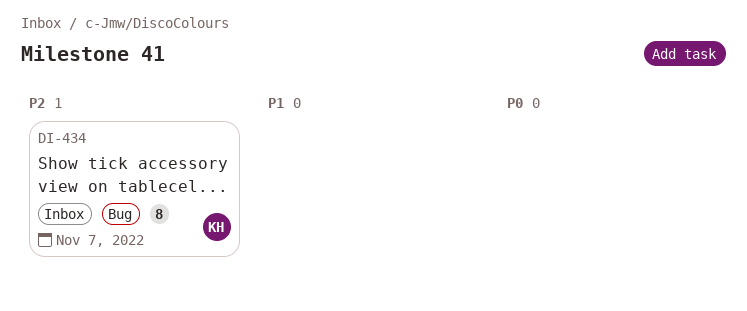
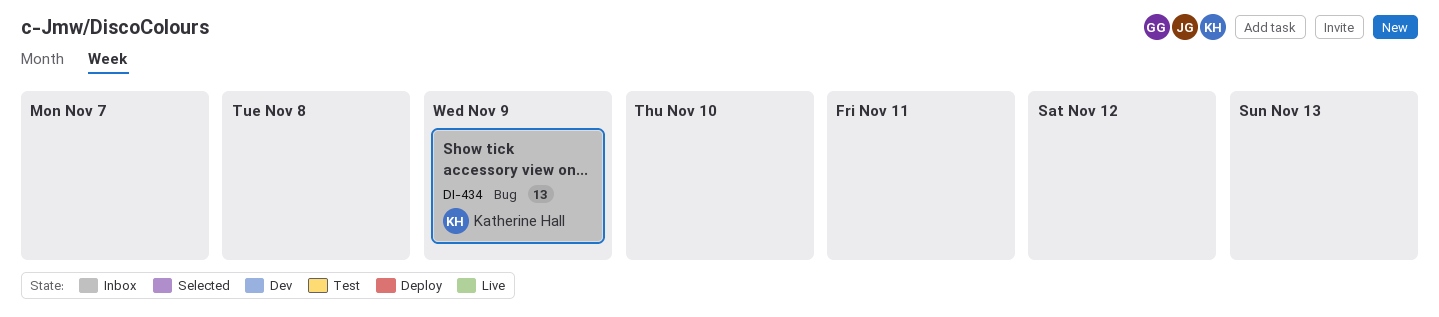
DI-434, estimate: 8 -> 13
DI-434, due: Nov 7 -> Nov 9

